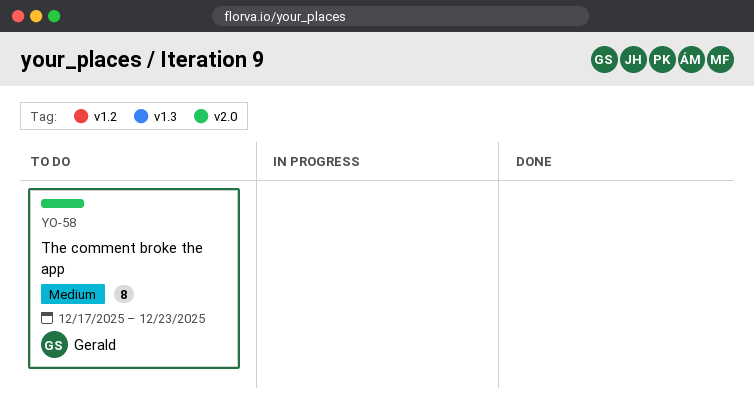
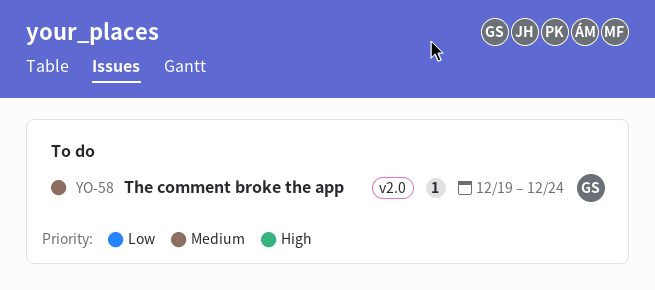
YO-58, estimate: 8 -> 1
YO-58, start: Dec 17 -> Dec 19
YO-58, due: Dec 23 -> Dec 24

